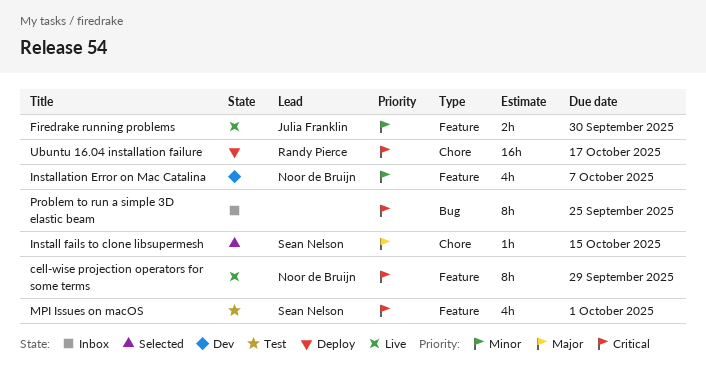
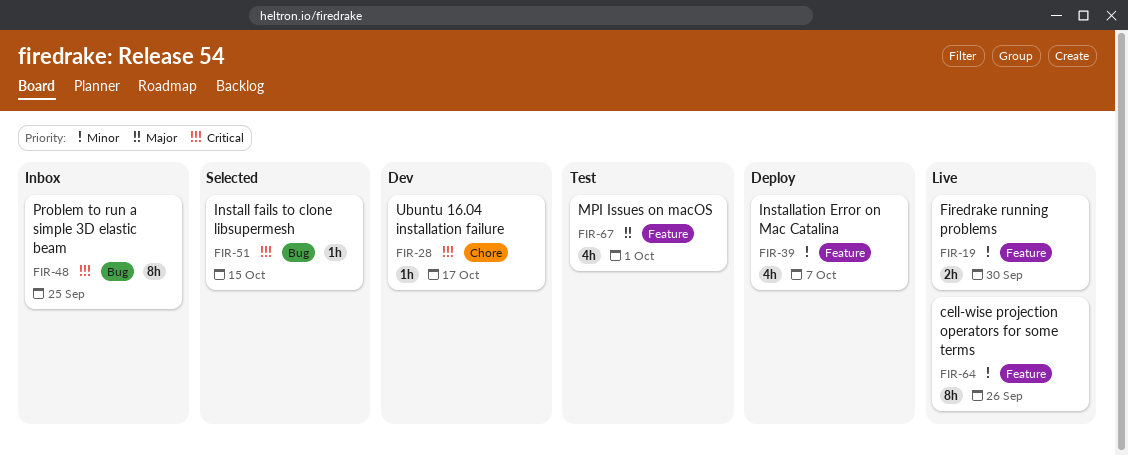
cell-wise projection operators for some terms, priority: Critical -> Minor
cell-wise projection operators for some terms, due: Sep 29 -> Sep 26
Install fails to clone libsupermesh, priority: Major -> Critical
Install fails to clone libsupermesh, label: Chore -> Bug
Installation Error on Mac Catalina, status: Dev -> Deploy
MPI Issues on macOS, priority: Critical -> Major
Ubuntu 16.04 installation failure, status: Deploy -> Dev
Ubuntu 16.04 installation failure, estimate: 16h -> 1h

